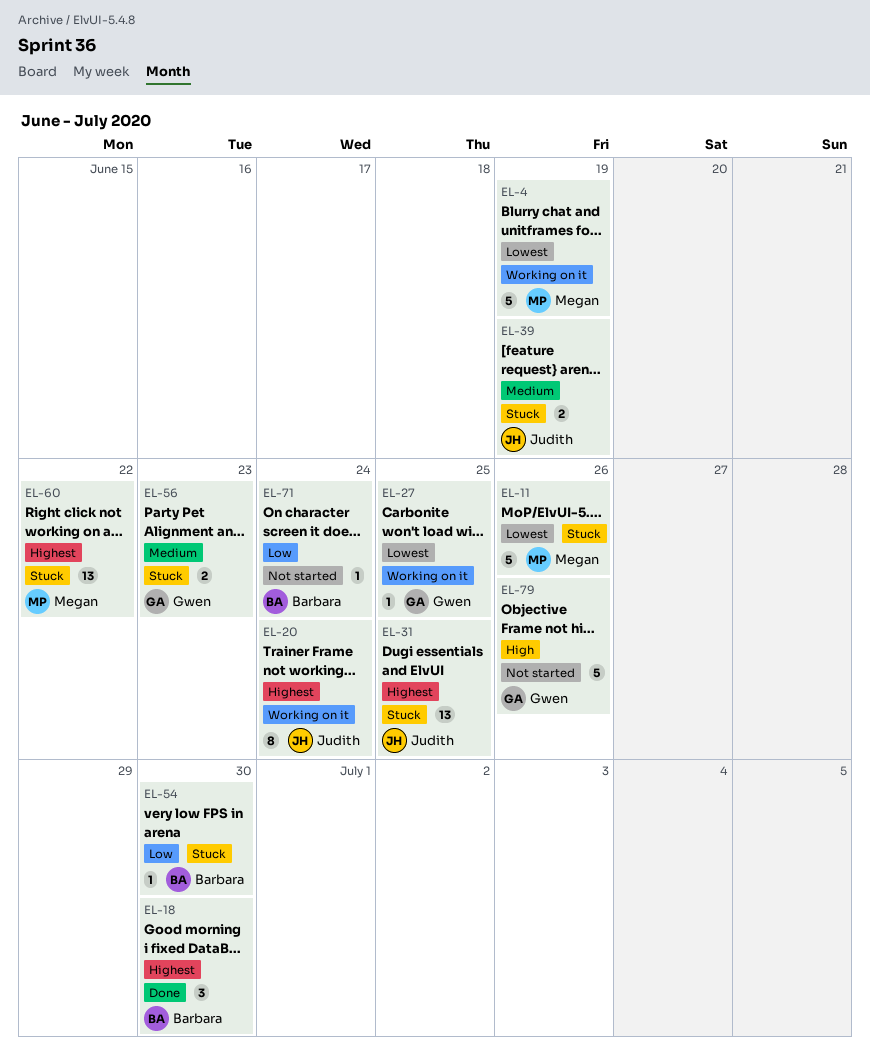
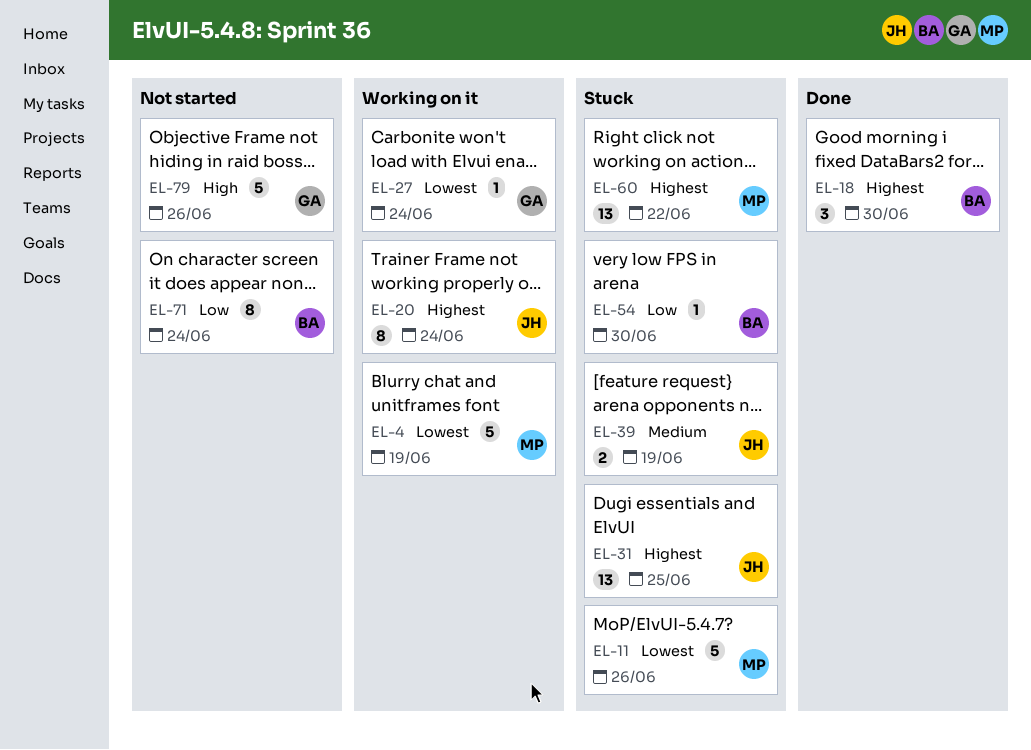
EL-27, due: Jun 25 -> Jun 24
EL-56: present -> none
EL-71, estimate: 1 -> 8

